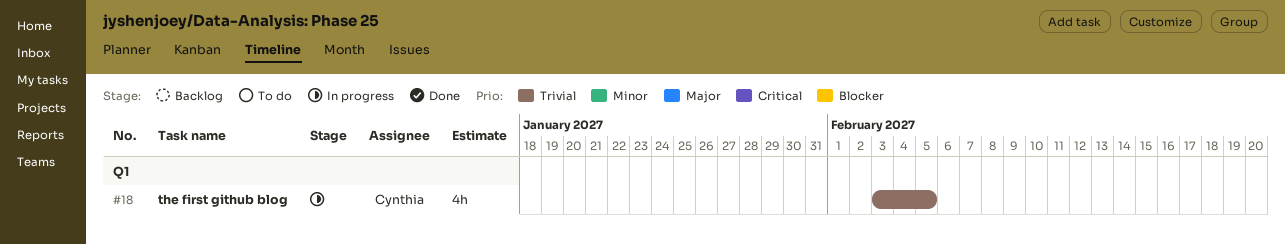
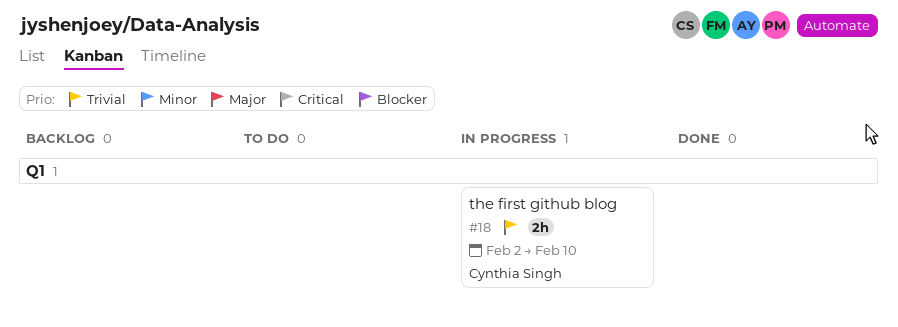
#18, estimate: 4h -> 2h
#18, start: Feb 3 -> Feb 2
#18, due: Feb 5 -> Feb 10

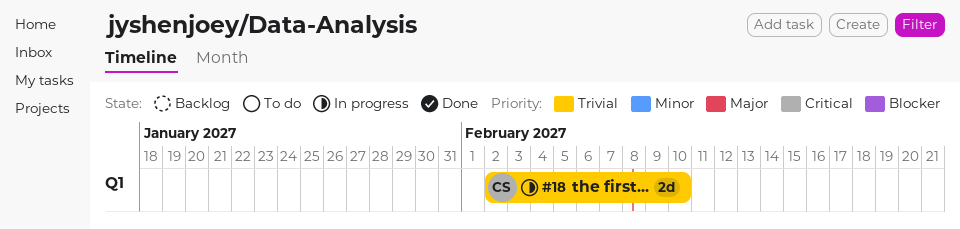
#18, estimate: 2h -> 2d

